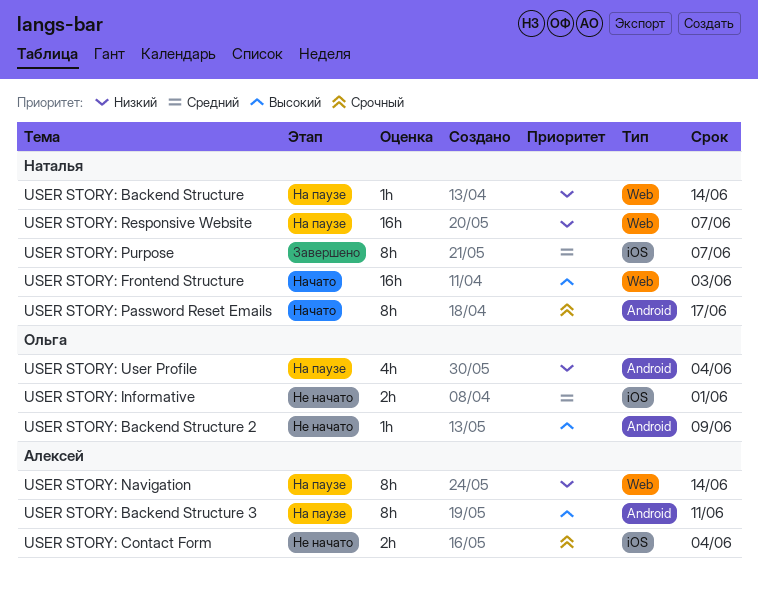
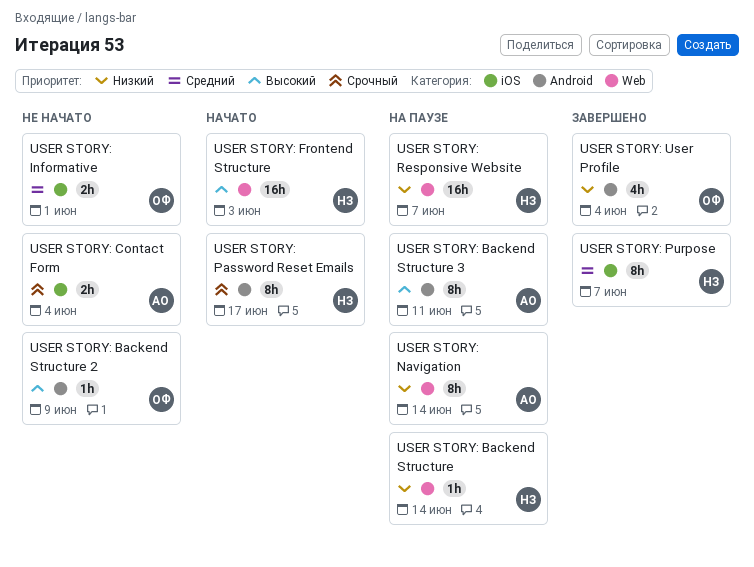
USER STORY: User Profile, status: На паузе -> Завершено

